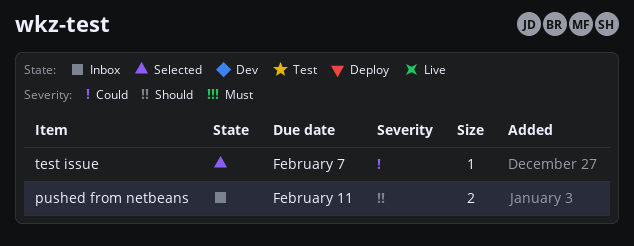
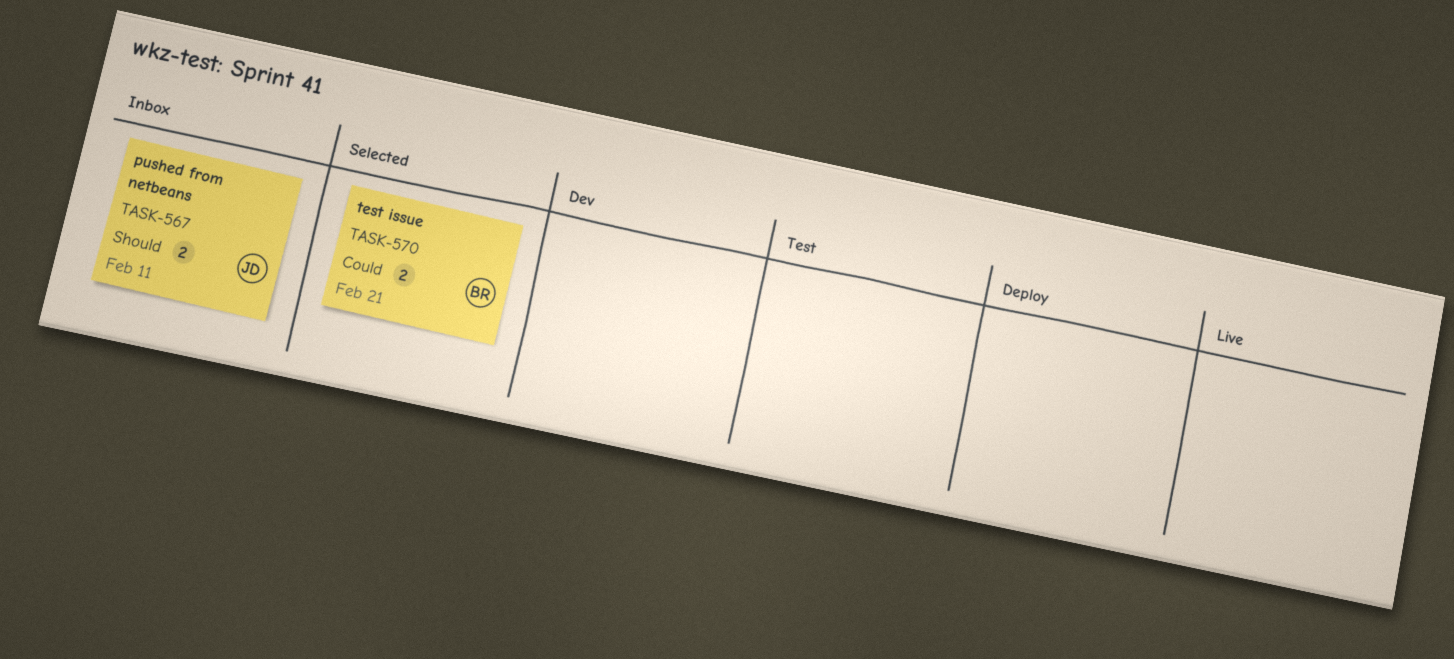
test issue, estimate: 1 -> 2
test issue, due: Feb 7 -> Feb 21

